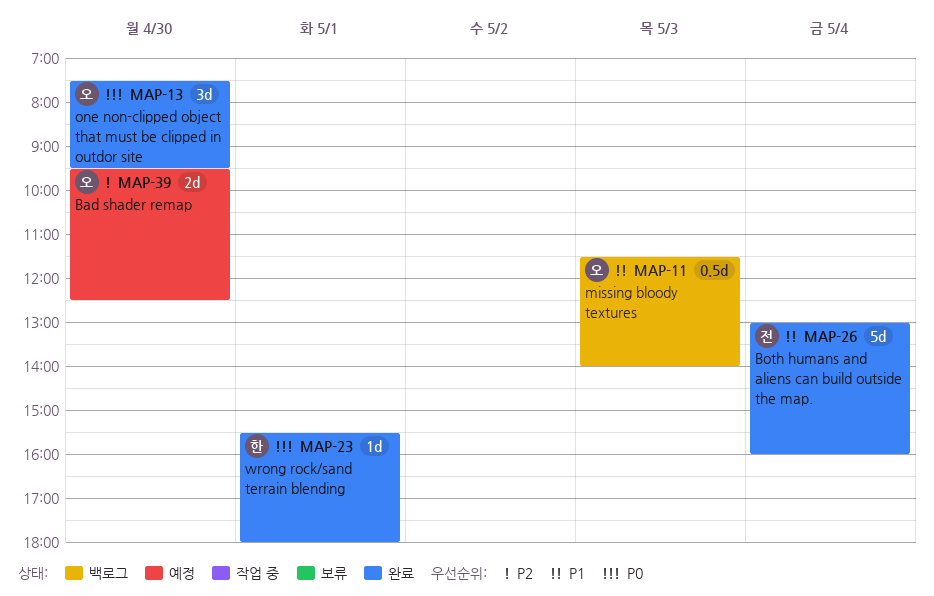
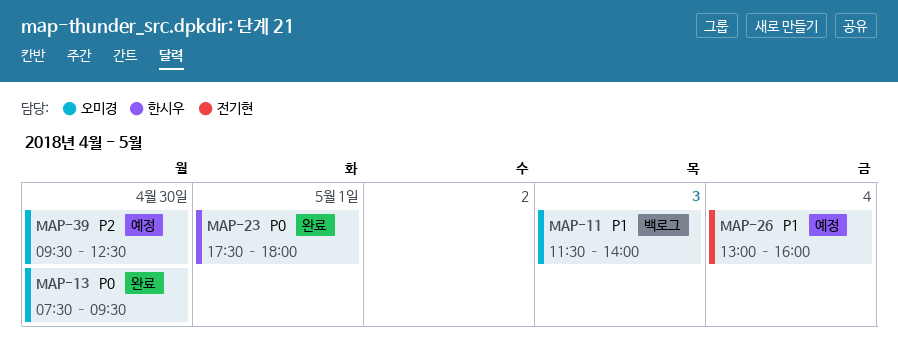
MAP-23, begins: 15:30 -> 17:30
MAP-26, status: 완료 -> 예정

